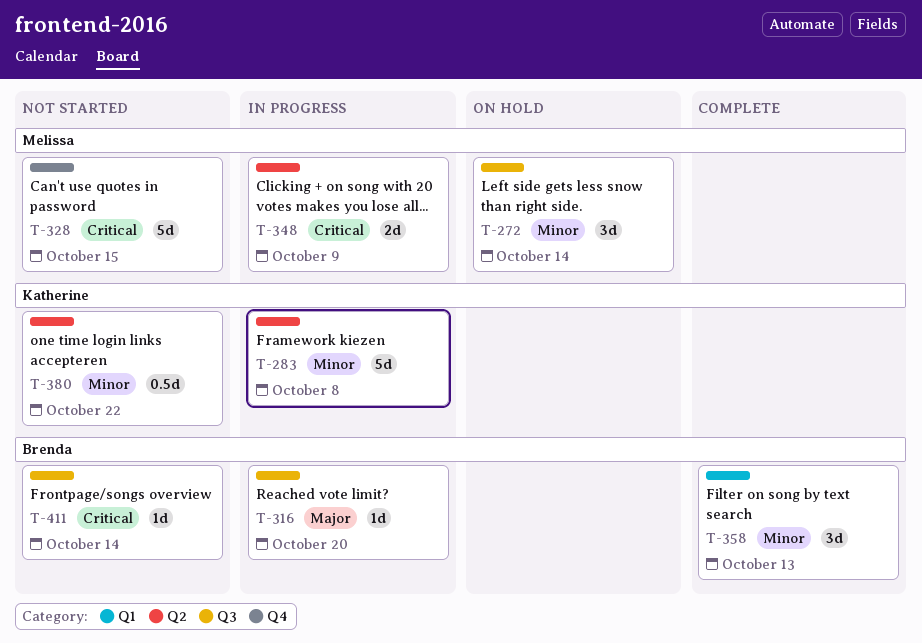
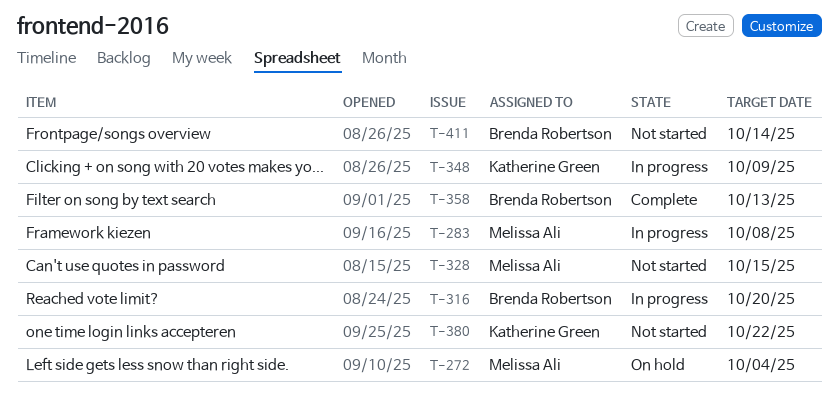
T-272, due: Oct 14 -> Oct 4
T-283, owner: Katherine Green -> Melissa Ali
T-348, owner: Melissa Ali -> Katherine Green

